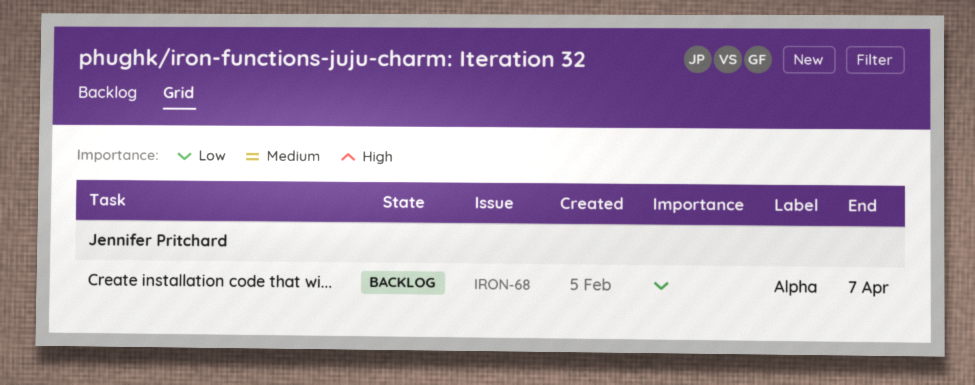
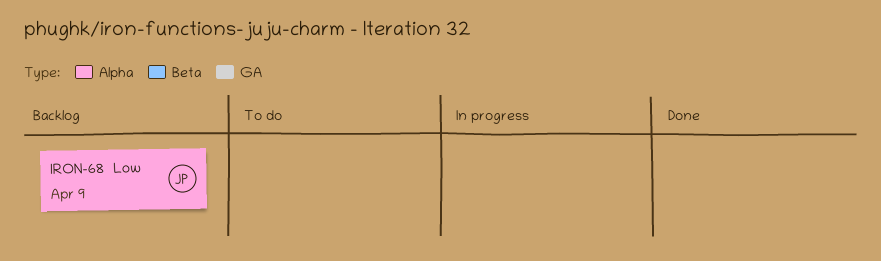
IRON-68, due: Apr 7 -> Apr 9

